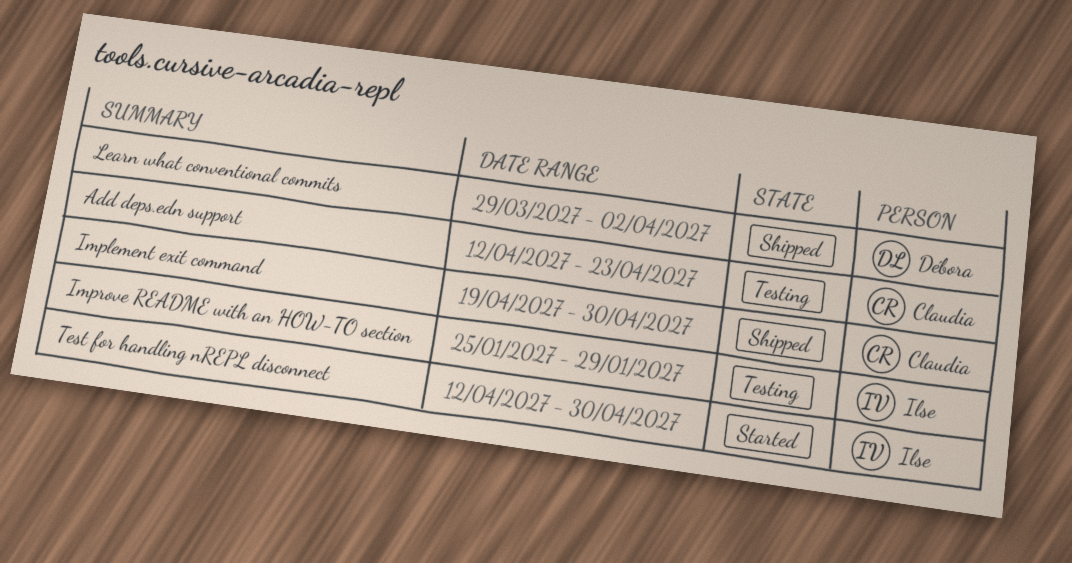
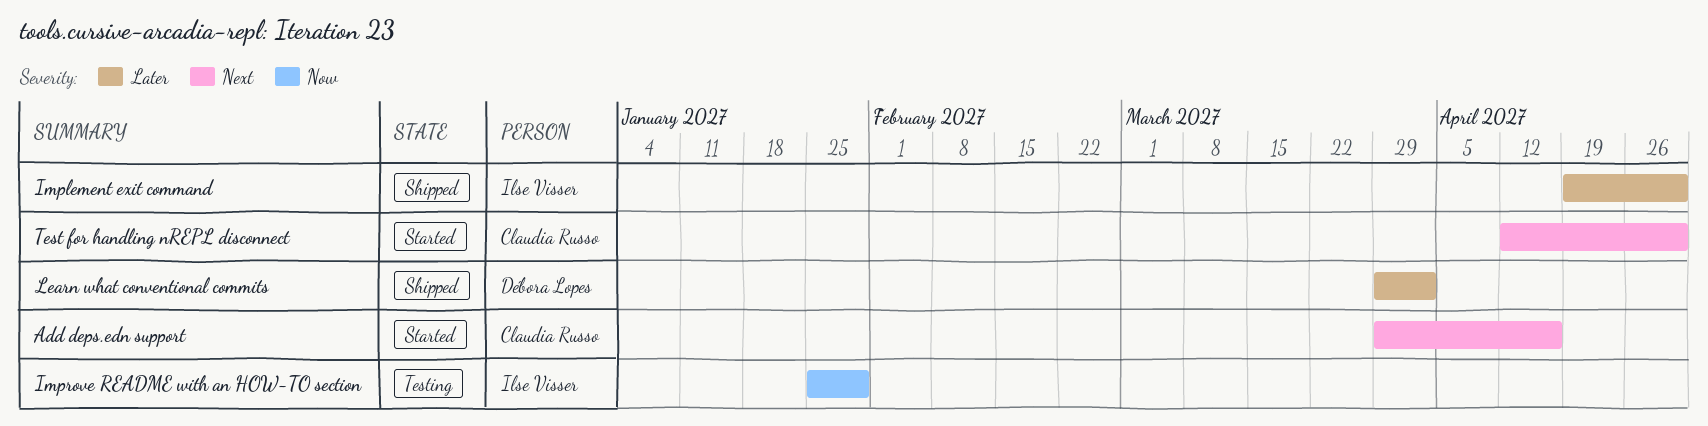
Add deps.edn support, status: Testing -> Started
Add deps.edn support, start: Apr 12 -> Mar 29
Add deps.edn support, due: Apr 23 -> Apr 16
Implement exit command, owner: Claudia Russo -> Ilse Visser
Test for handling nREPL disconnect, owner: Ilse Visser -> Claudia Russo

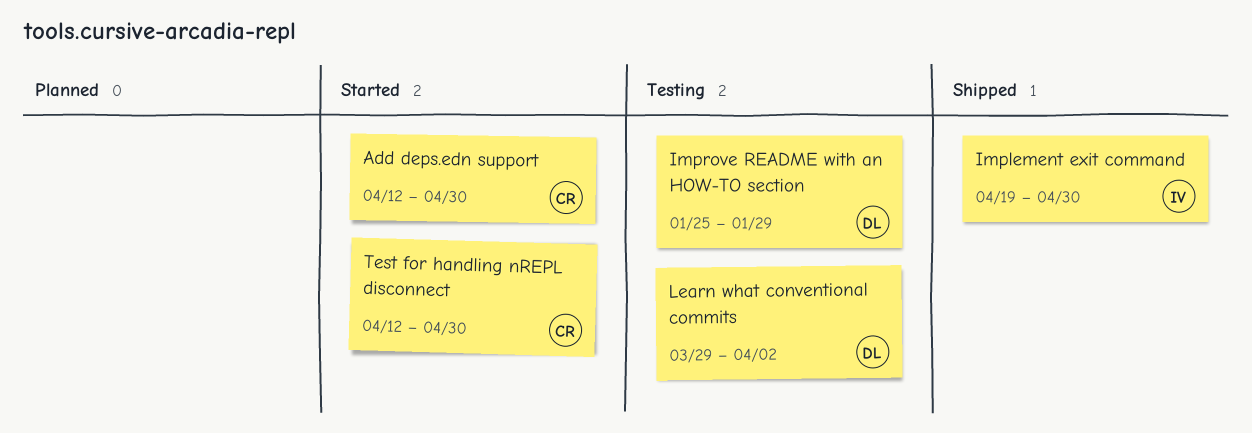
Add deps.edn support, start: Mar 29 -> Apr 12
Add deps.edn support, due: Apr 16 -> Apr 30
Improve README with an HOW-TO section, owner: Ilse Visser -> Débora Lopes
Learn what conventional commits, status: Shipped -> Testing

